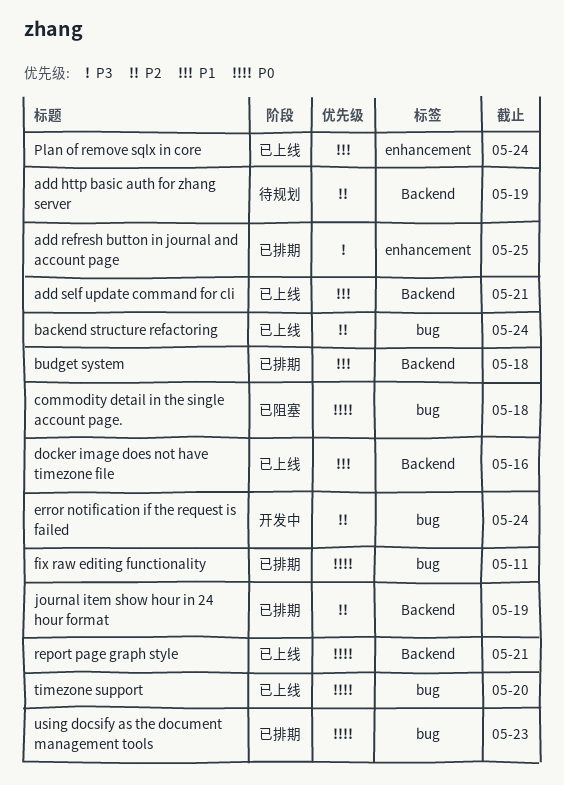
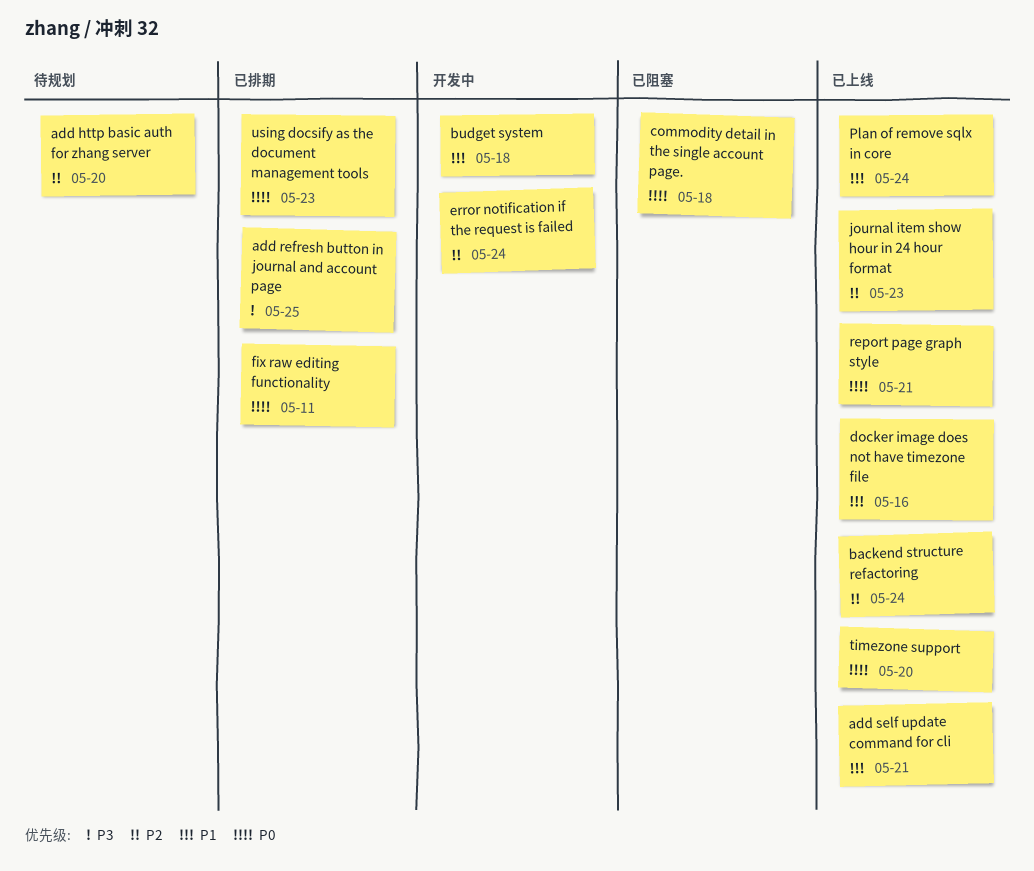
add http basic auth for zhang server, due: May 19 -> May 20
budget system, status: 已排期 -> 开发中
journal item show hour in 24 hour format, status: 已排期 -> 已上线
journal item show hour in 24 hour format, due: May 19 -> May 23

